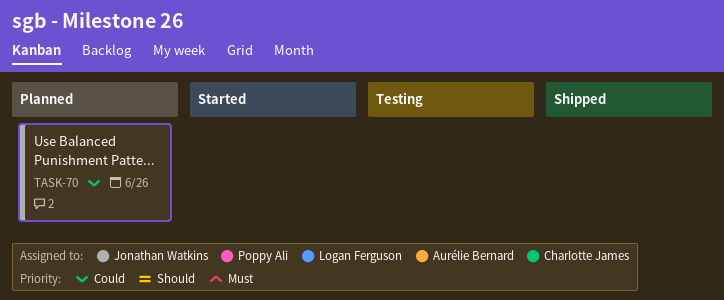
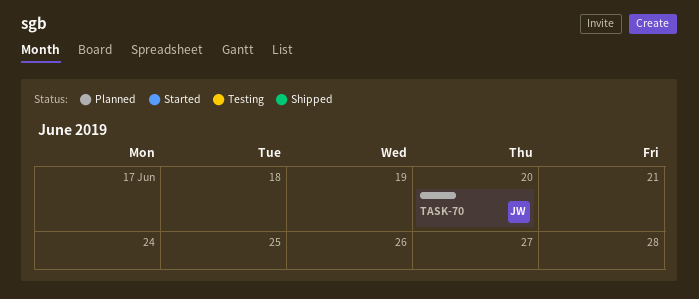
TASK-70, due: Jun 26 -> Jun 20

